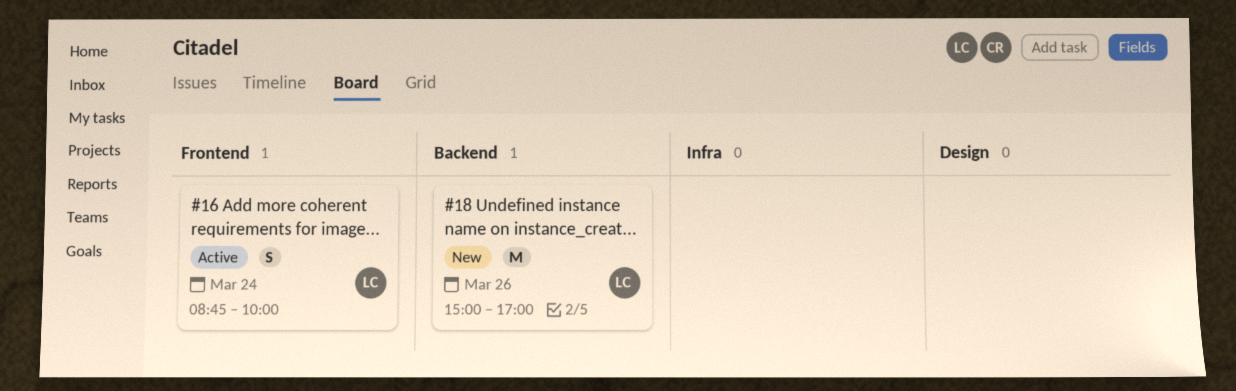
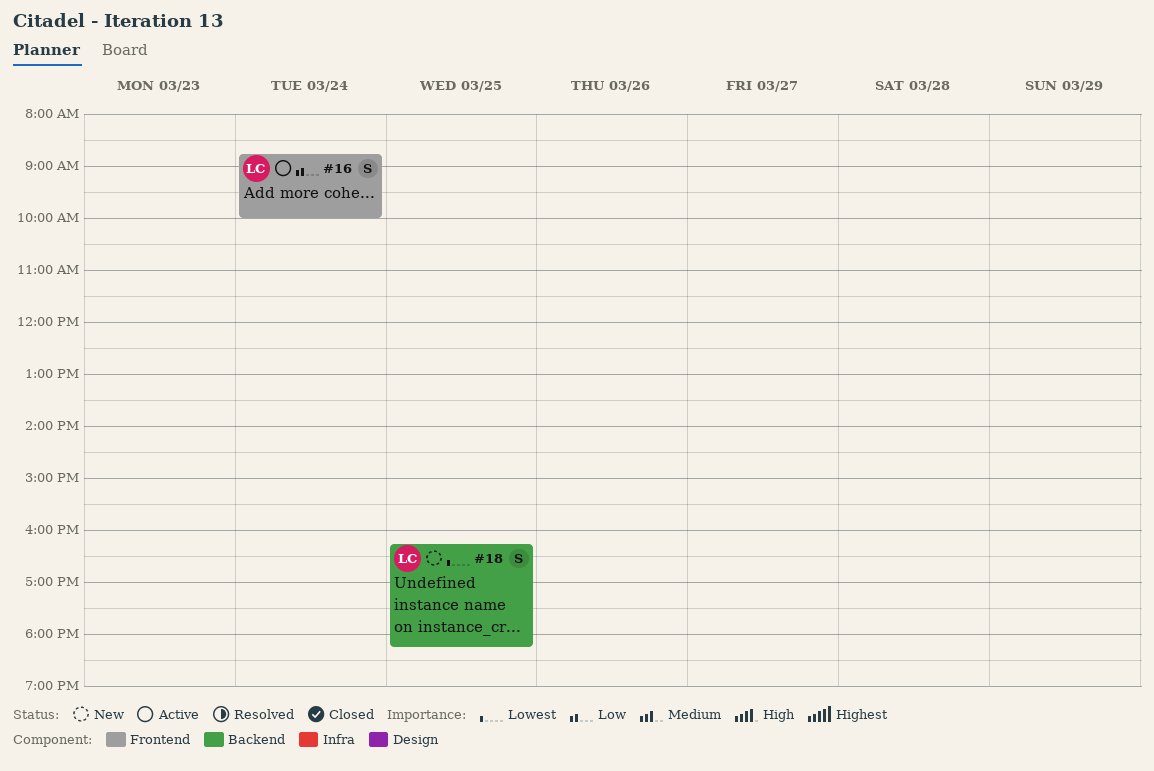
#18, estimate: M -> S
#18, day: Mar 26 -> Mar 25
#18, begins: 15:00 -> 16:15
#18, ends: 17:00 -> 18:15

